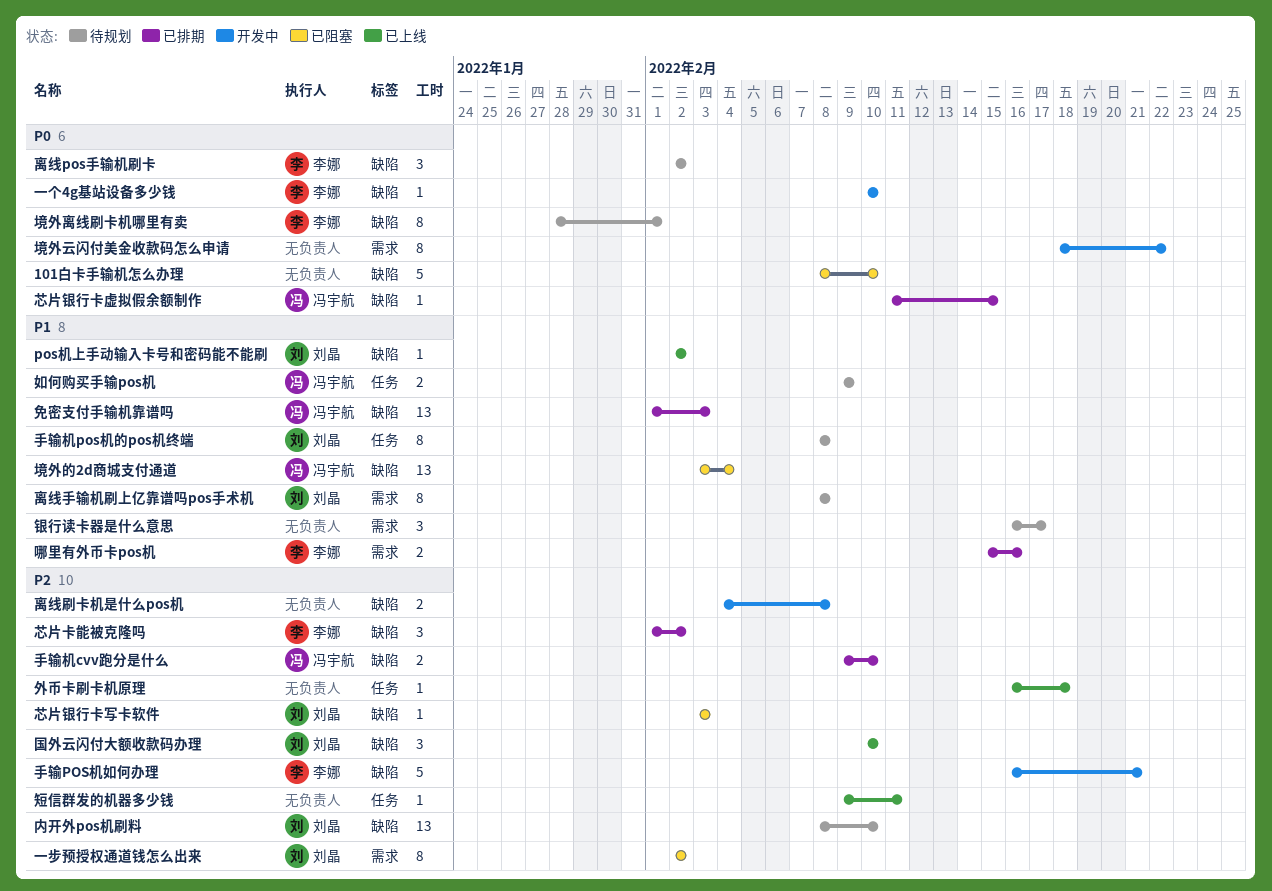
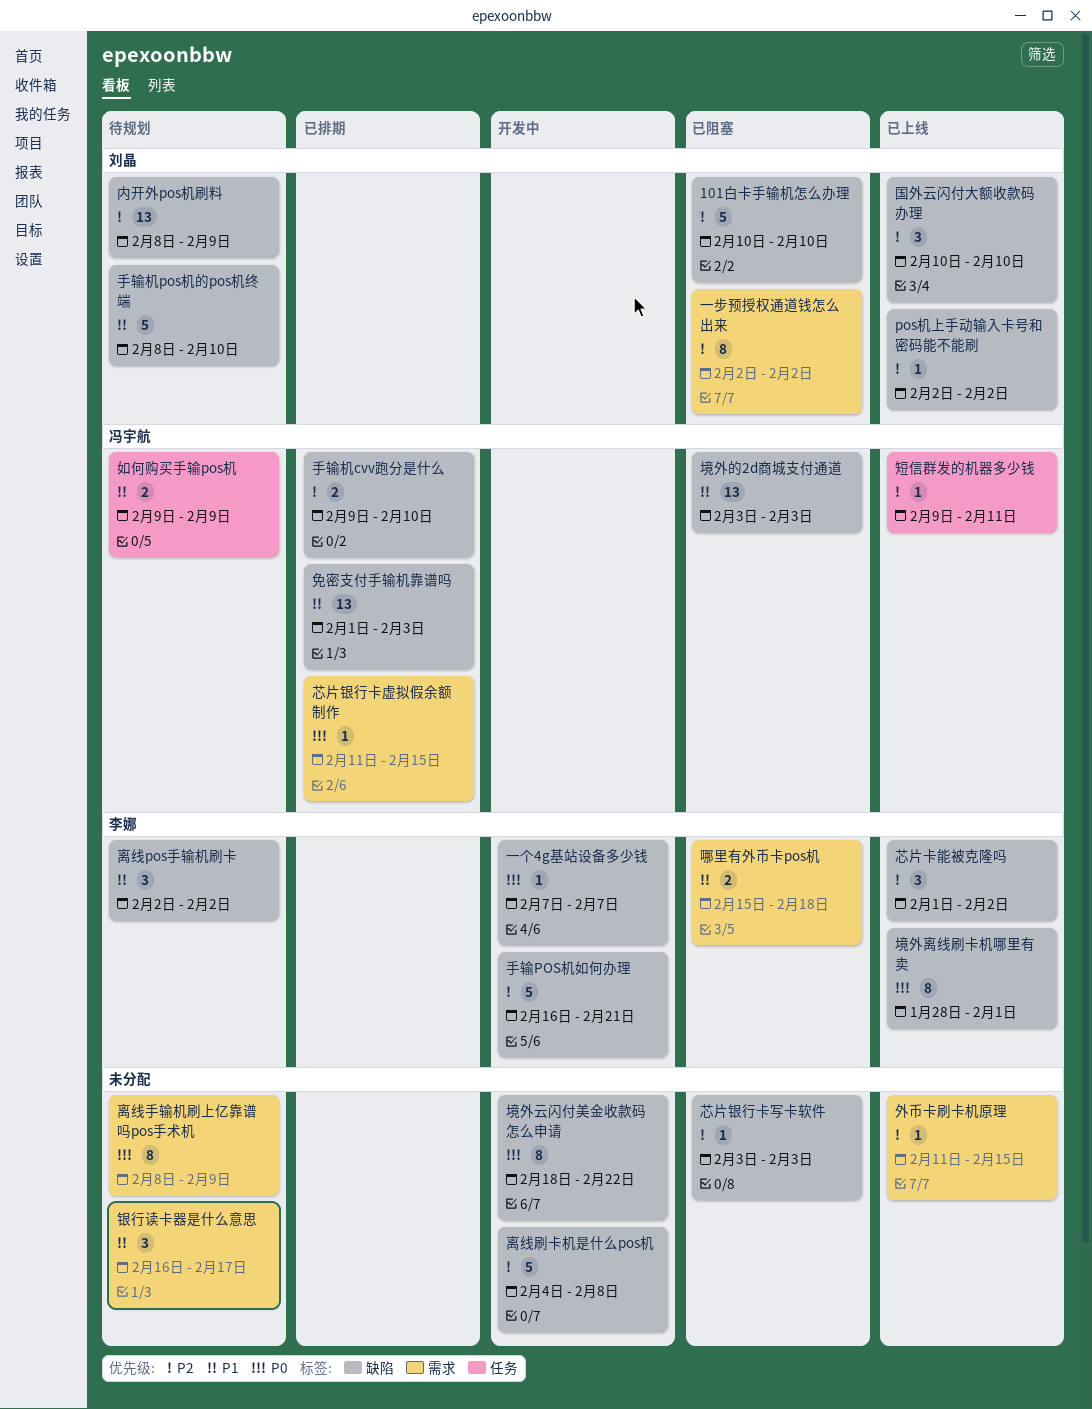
101白卡手输机怎么办理, owner: none -> 刘晶
101白卡手输机怎么办理, priority: P0 -> P2
101白卡手输机怎么办理, start: Feb 8 -> Feb 10
pos机上手动输入卡号和密码能不能刷, priority: P1 -> P2
一个4g基站设备多少钱, start: Feb 10 -> Feb 7
一个4g基站设备多少钱, due: Feb 10 -> Feb 7
内开外pos机刷料, due: Feb 10 -> Feb 9
哪里有外币卡pos机, status: 已排期 -> 已阻塞
哪里有外币卡pos机, due: Feb 16 -> Feb 18
境外云闪付美金收款码怎么申请, label: 需求 -> 缺陷
境外的2d商城支付通道, due: Feb 4 -> Feb 3
境外离线刷卡机哪里有卖, status: 待规划 -> 已上线
外币卡刷卡机原理, label: 任务 -> 需求
外币卡刷卡机原理, start: Feb 16 -> Feb 11
外币卡刷卡机原理, due: Feb 18 -> Feb 15
手输机pos机的pos机终端, label: 任务 -> 缺陷
手输机pos机的pos机终端, estimate: 8 -> 5
手输机pos机的pos机终端, due: Feb 8 -> Feb 10
短信群发的机器多少钱, owner: none -> 冯宇航
离线pos手输机刷卡, priority: P0 -> P1
离线刷卡机是什么pos机, estimate: 2 -> 5
离线手输机刷上亿靠谱吗pos手术机, owner: 刘晶 -> none
离线手输机刷上亿靠谱吗pos手术机, priority: P1 -> P0
离线手输机刷上亿靠谱吗pos手术机, due: Feb 8 -> Feb 9
芯片卡能被克隆吗, status: 已排期 -> 已上线
芯片银行卡写卡软件, owner: 刘晶 -> none
芯片银行卡虚拟假余额制作, label: 缺陷 -> 需求

